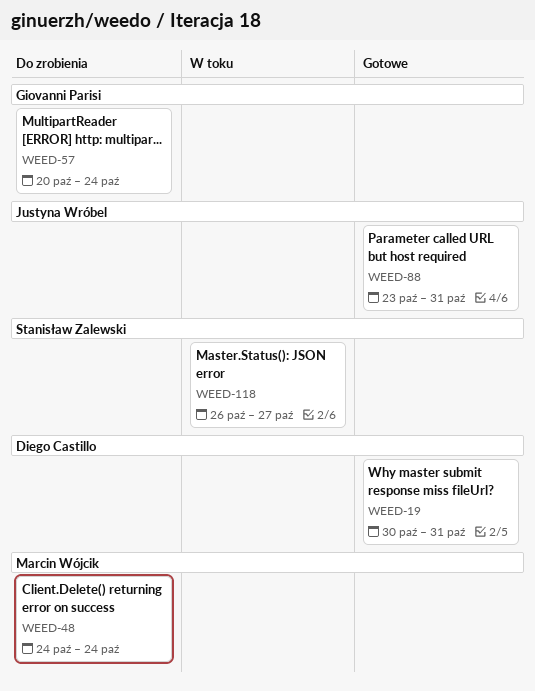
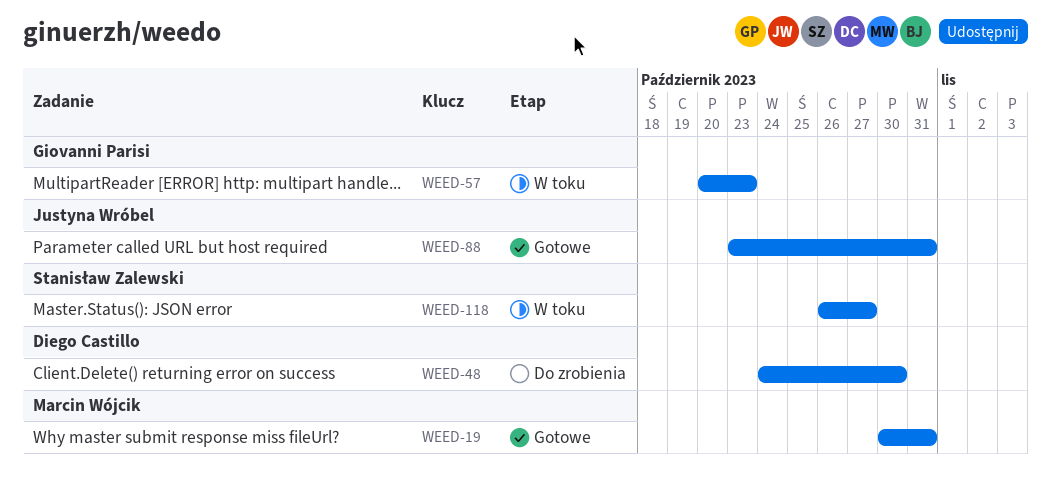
WEED-19, owner: Diego Castillo -> Marcin Wójcik
WEED-48, owner: Marcin Wójcik -> Diego Castillo
WEED-48, due: Oct 24 -> Oct 30
WEED-57, status: Do zrobienia -> W toku
WEED-57, due: Oct 24 -> Oct 23

